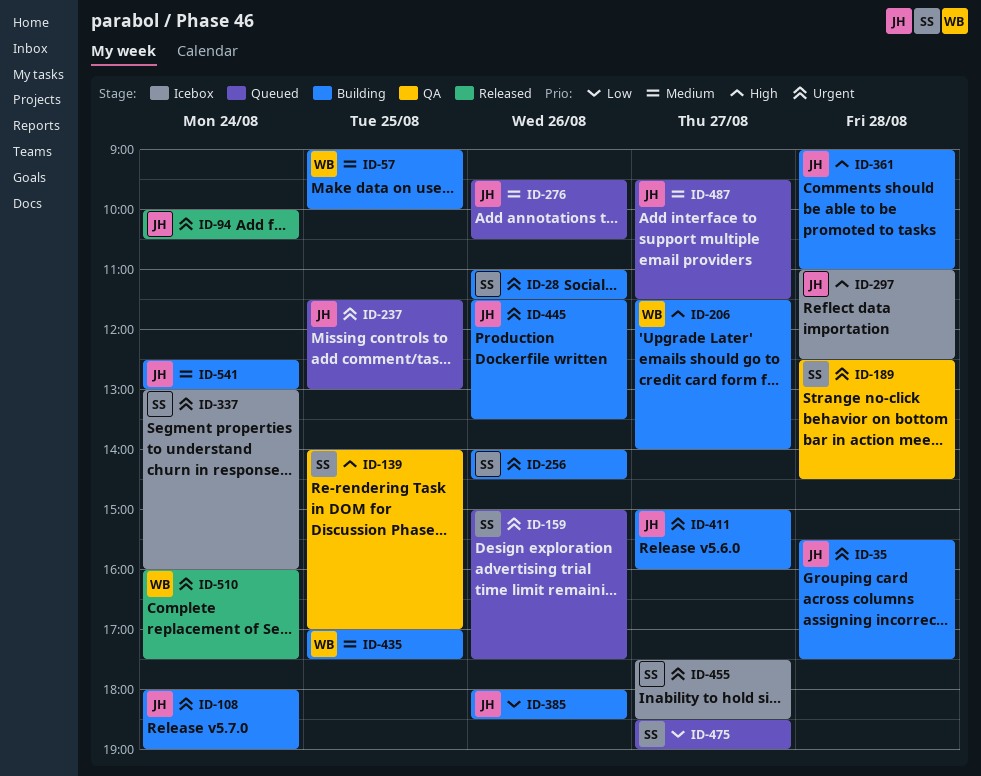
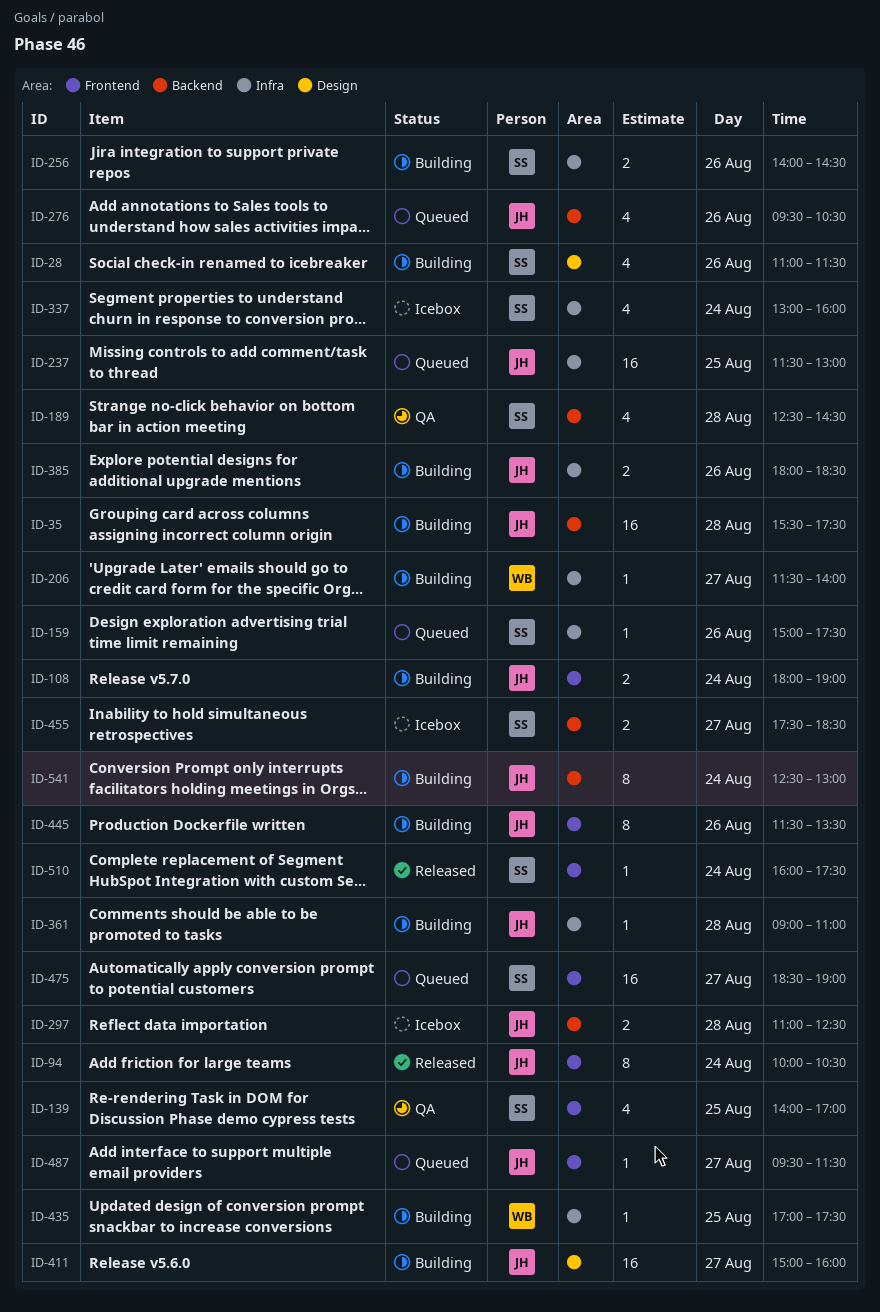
ID-57: present -> none
ID-510, owner: WB -> SS

